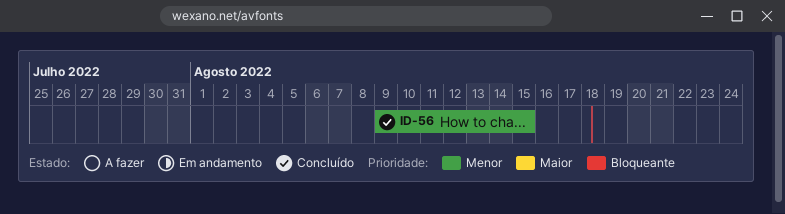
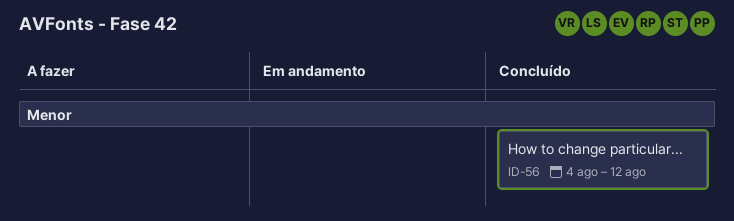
ID-56, start: Aug 9 -> Aug 4
ID-56, due: Aug 15 -> Aug 12

